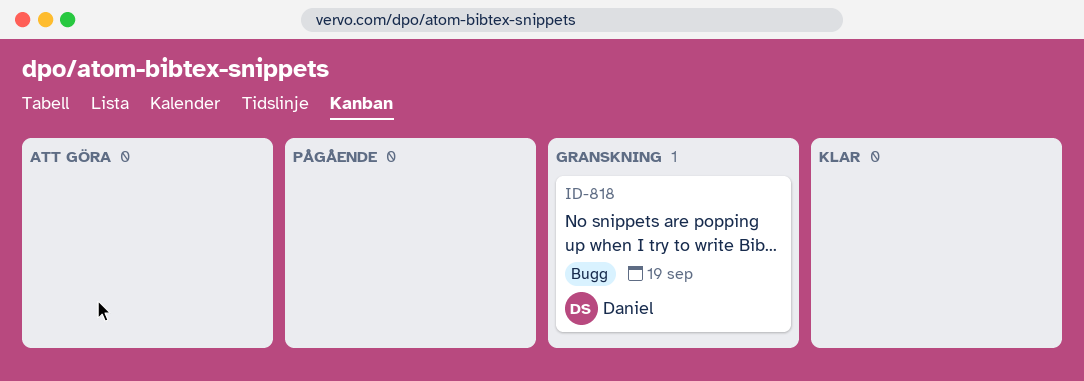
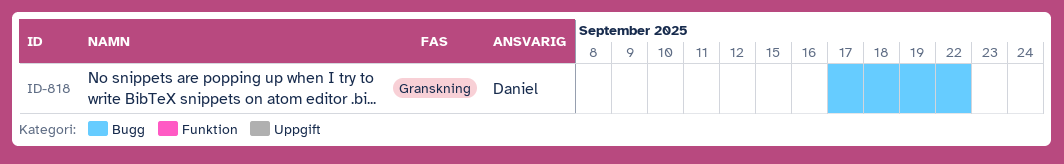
ID-818, due: Sep 19 -> Sep 22

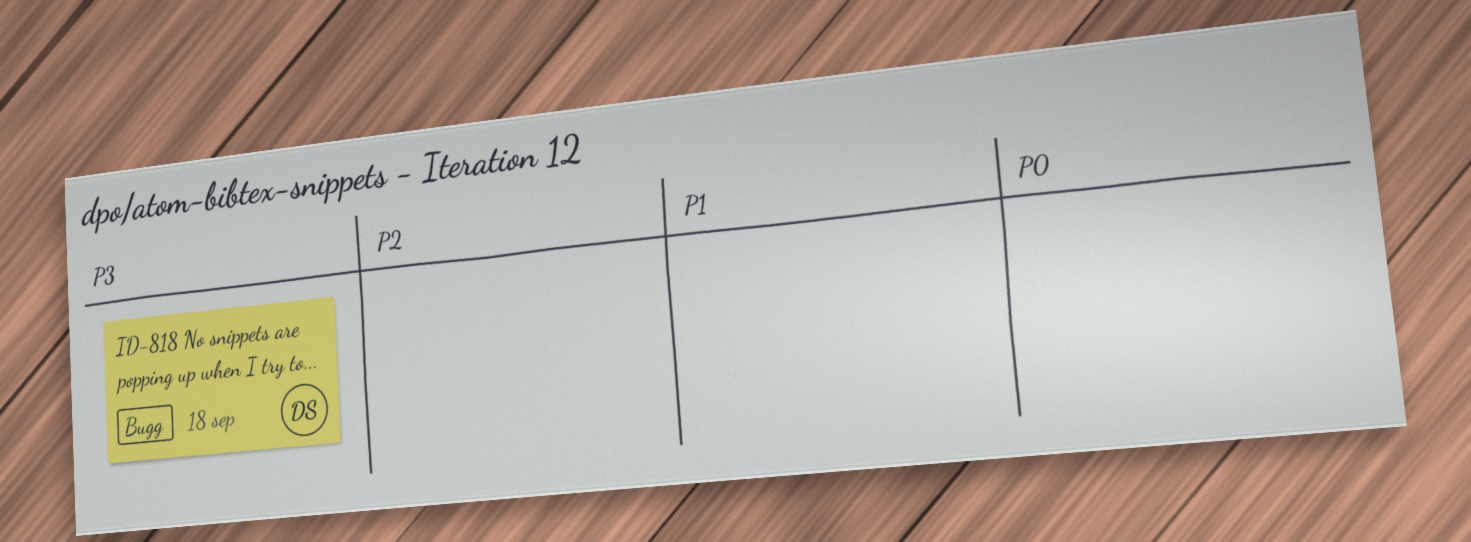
ID-818, due: Sep 22 -> Sep 18

